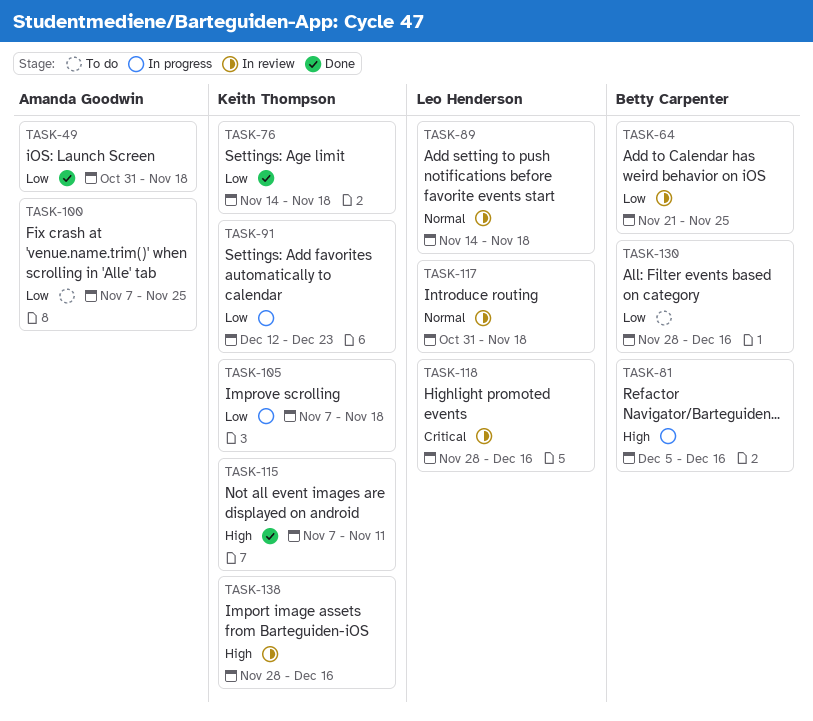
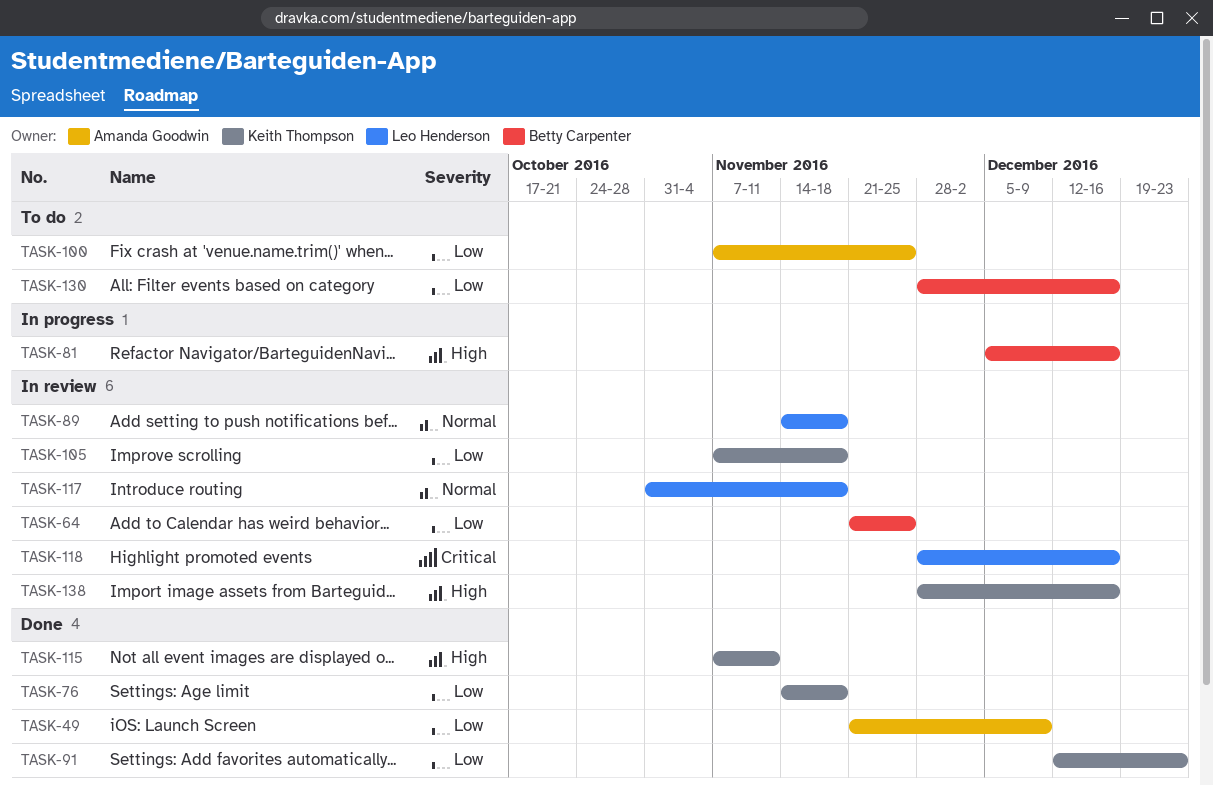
TASK-49, start: Oct 31 -> Nov 21
TASK-49, due: Nov 18 -> Dec 9
TASK-91, status: In progress -> Done
TASK-105, status: In progress -> In review

